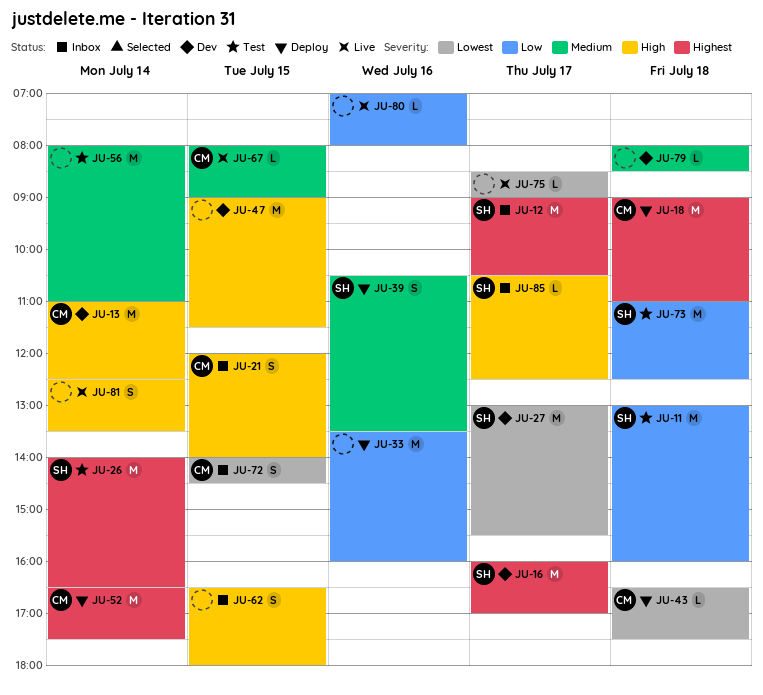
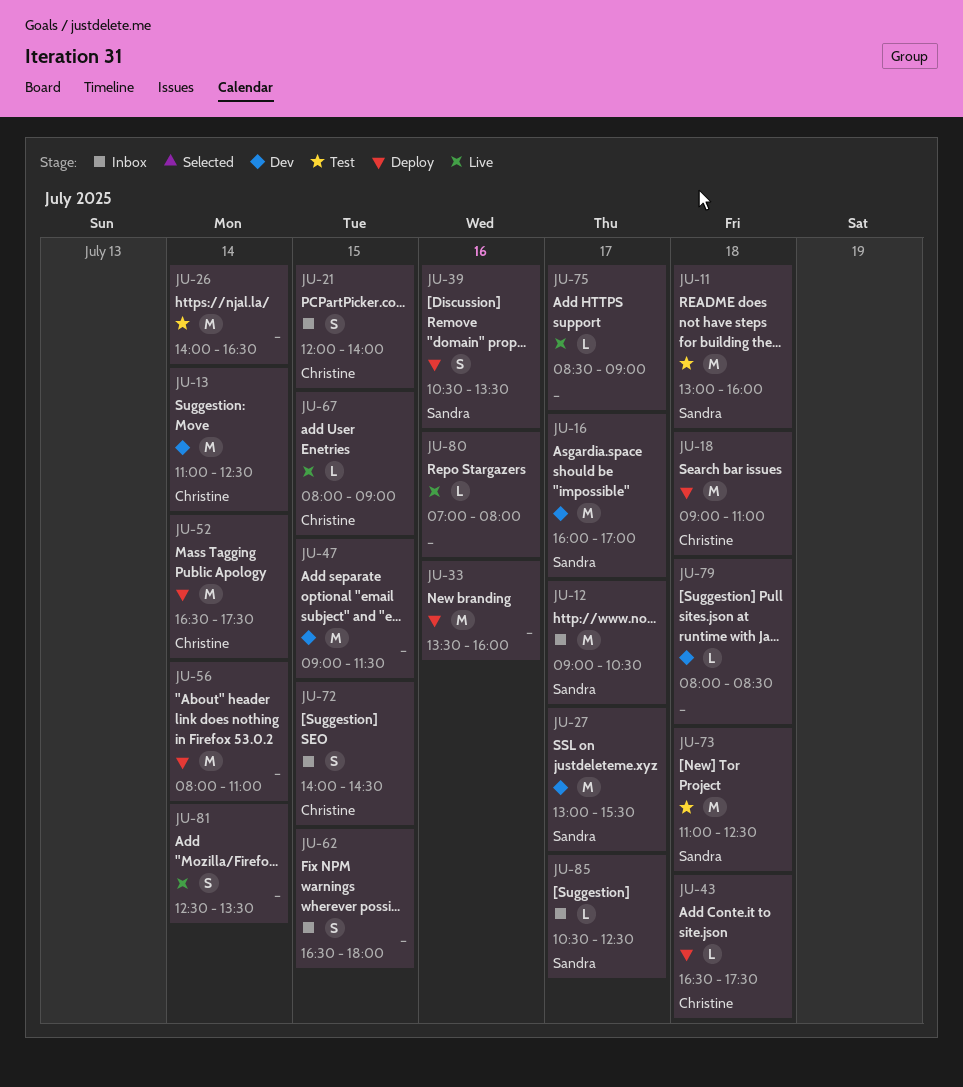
JU-26, owner: Sandra -> none
JU-56, status: Test -> Deploy

